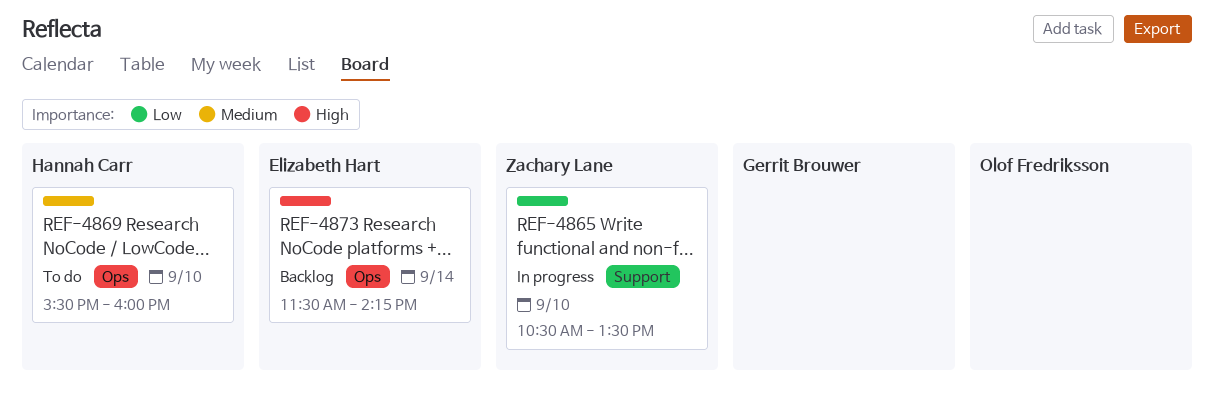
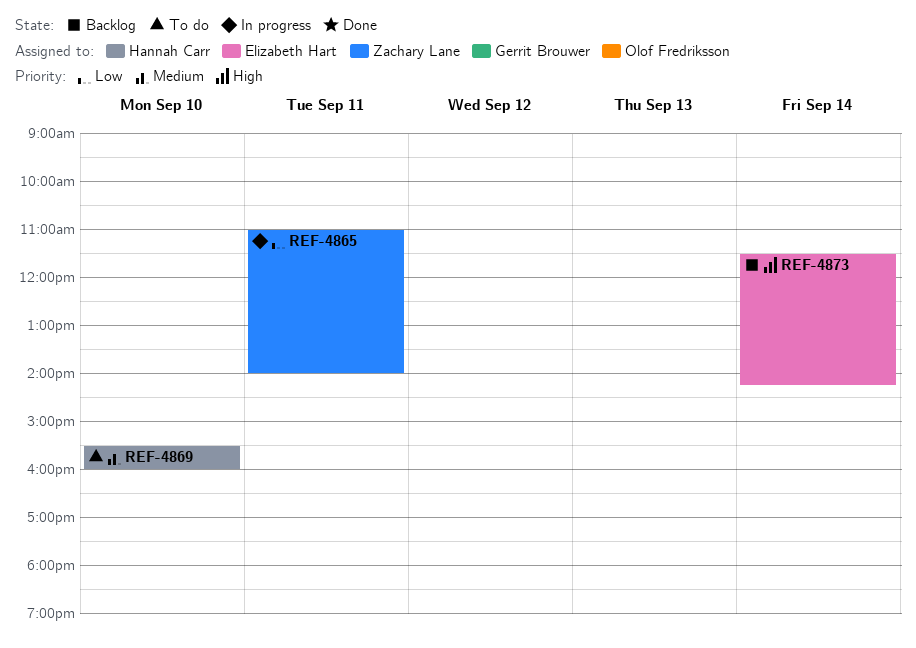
REF-4865, day: Sep 10 -> Sep 11
REF-4865, begins: 10:30 -> 11:00
REF-4865, ends: 13:30 -> 14:00

